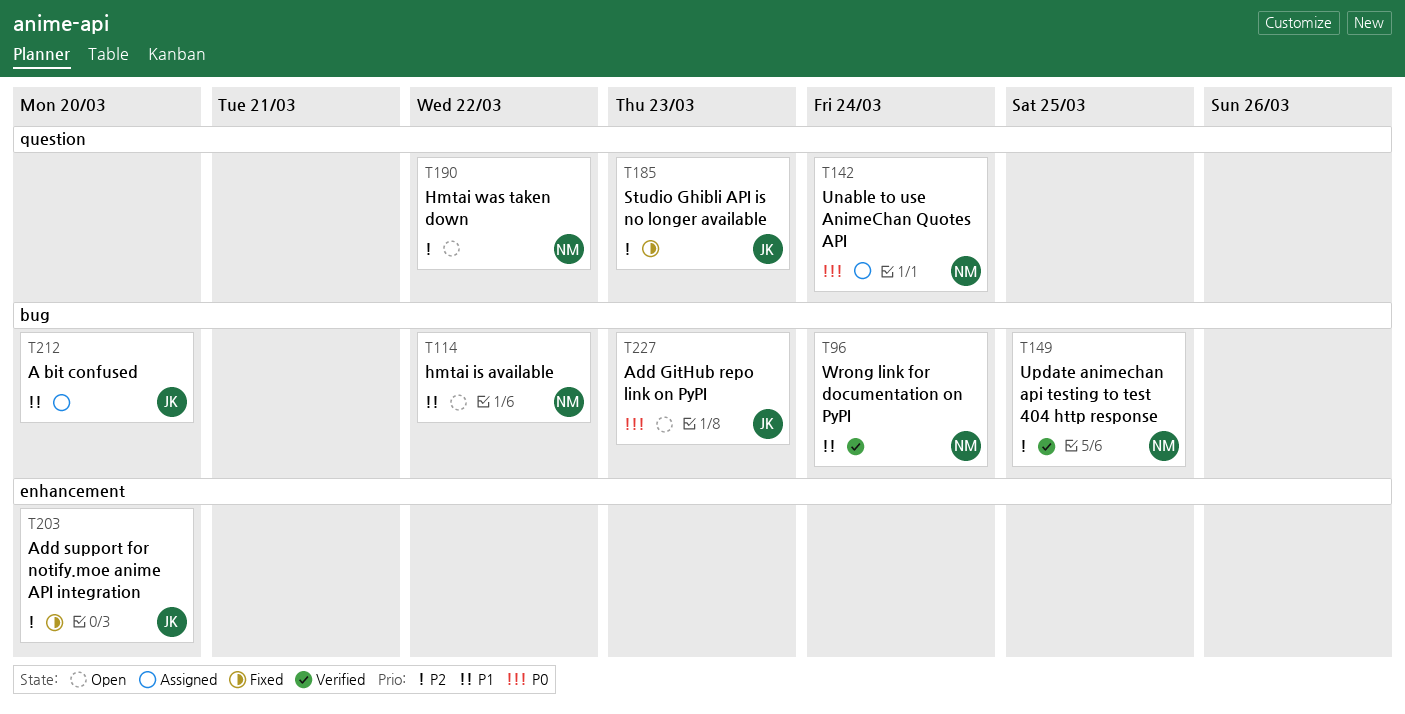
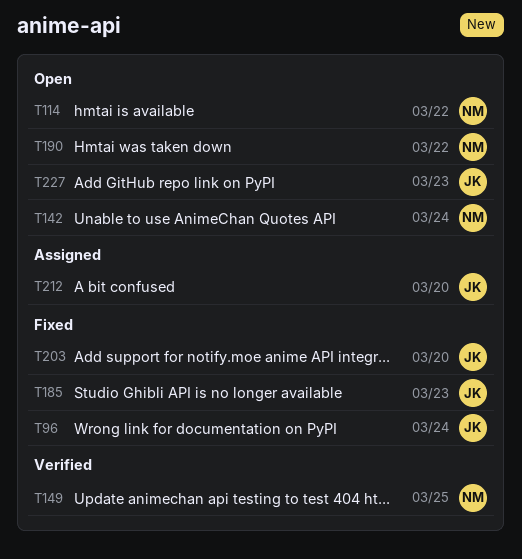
T96, status: Verified -> Fixed
T96, owner: NM -> JK
T142, status: Assigned -> Open

